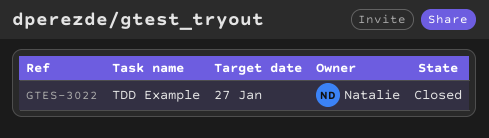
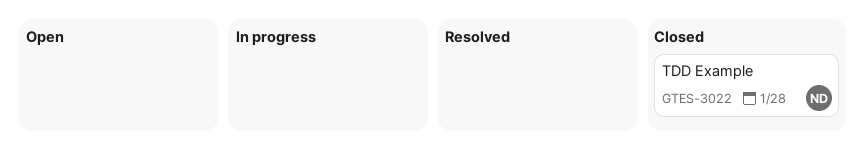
GTES-3022, due: Jan 27 -> Jan 28

